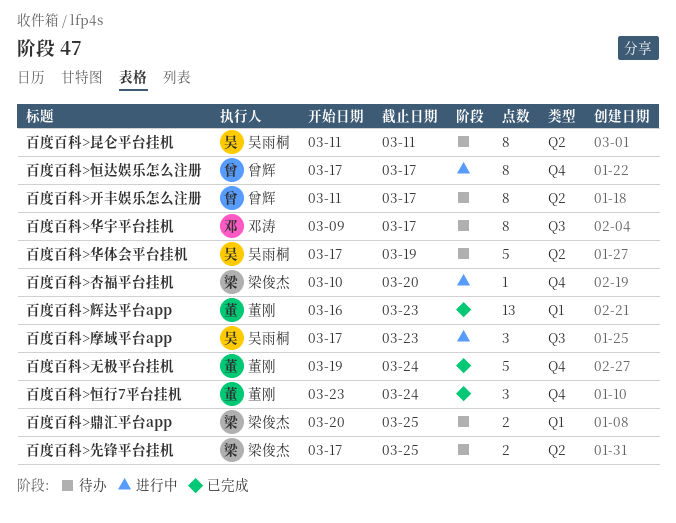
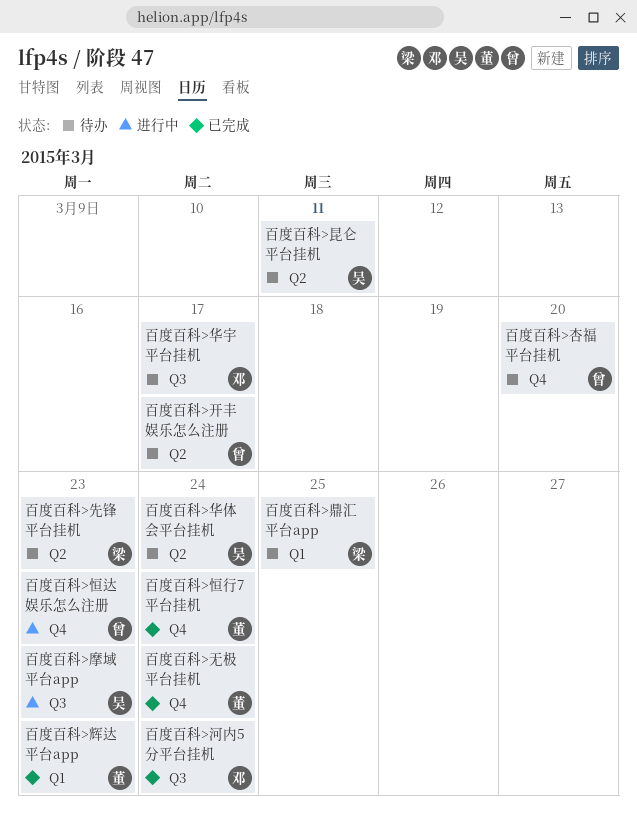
百度百科>先锋平台挂机, due: Mar 25 -> Mar 23
百度百科>华体会平台挂机, due: Mar 19 -> Mar 24
百度百科>恒达娱乐怎么注册, due: Mar 17 -> Mar 23
百度百科>杏福平台挂机, status: 进行中 -> 待办
百度百科>杏福平台挂机, owner: 梁俊杰 -> 曾辉
百度百科>河内5分平台挂机: none -> present

